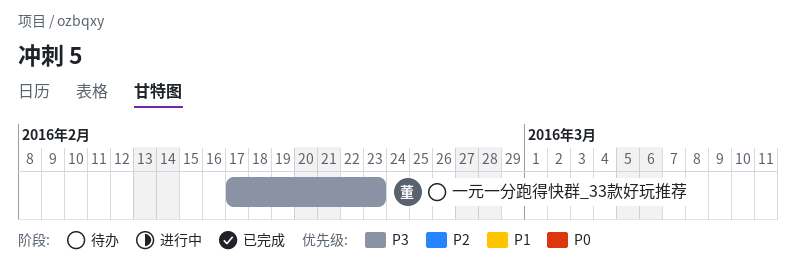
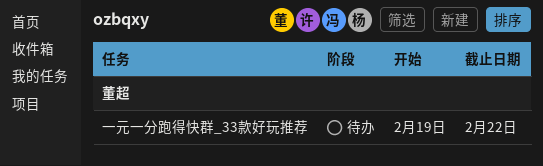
一元一分跑得快群_33款好玩推荐, start: Feb 17 -> Feb 19
一元一分跑得快群_33款好玩推荐, due: Feb 23 -> Feb 22

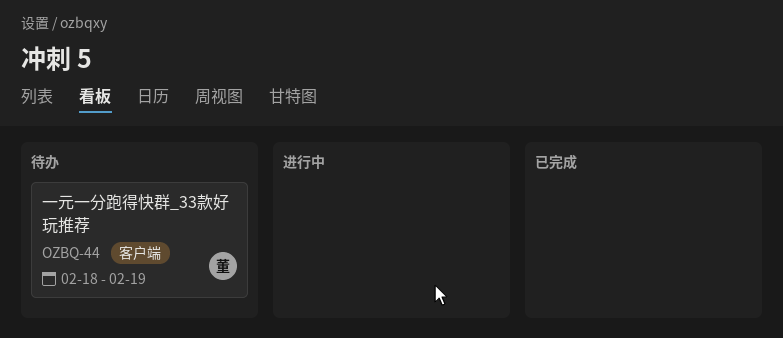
一元一分跑得快群_33款好玩推荐, start: Feb 19 -> Feb 18
一元一分跑得快群_33款好玩推荐, due: Feb 22 -> Feb 19

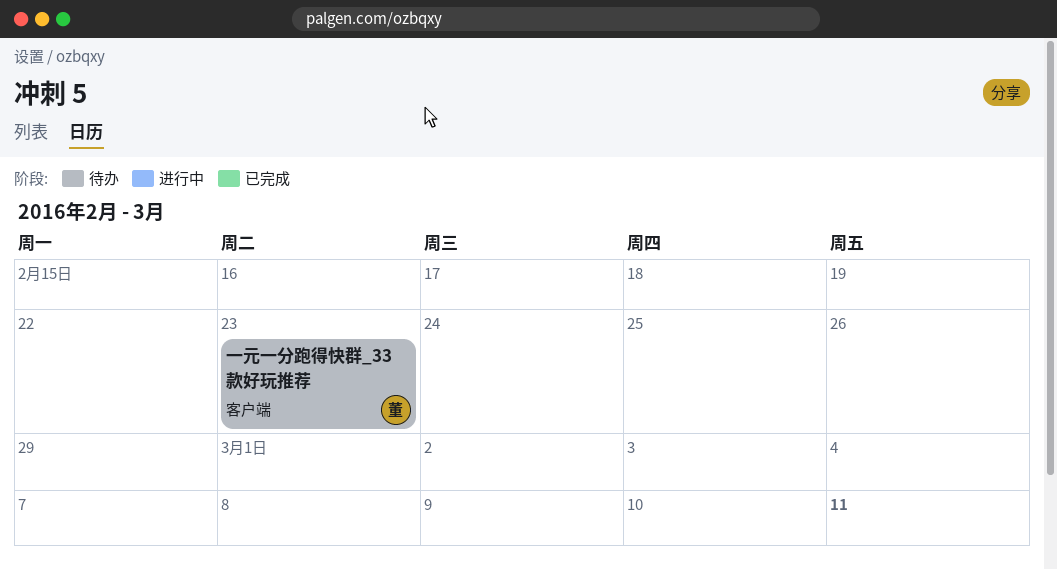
一元一分跑得快群_33款好玩推荐, due: Feb 19 -> Feb 23

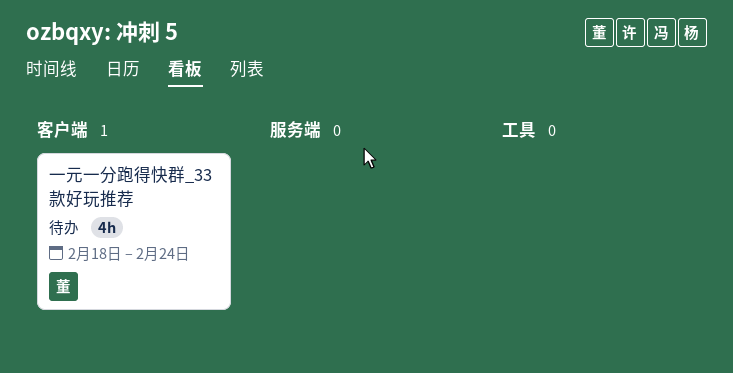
一元一分跑得快群_33款好玩推荐, due: Feb 23 -> Feb 24

